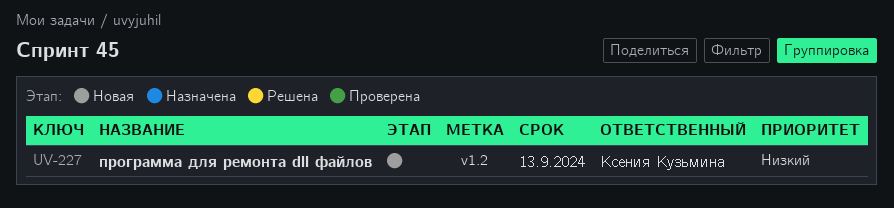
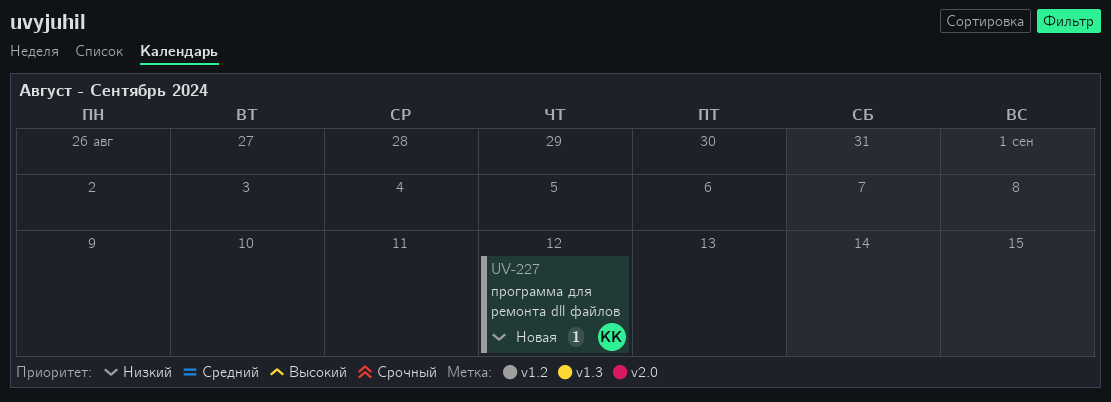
UV-227, due: Sep 13 -> Sep 12

